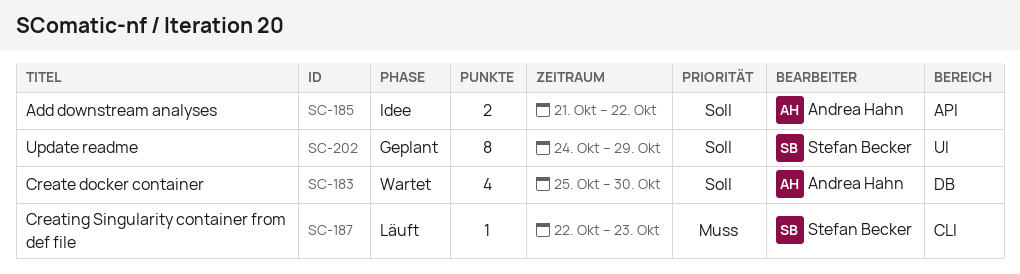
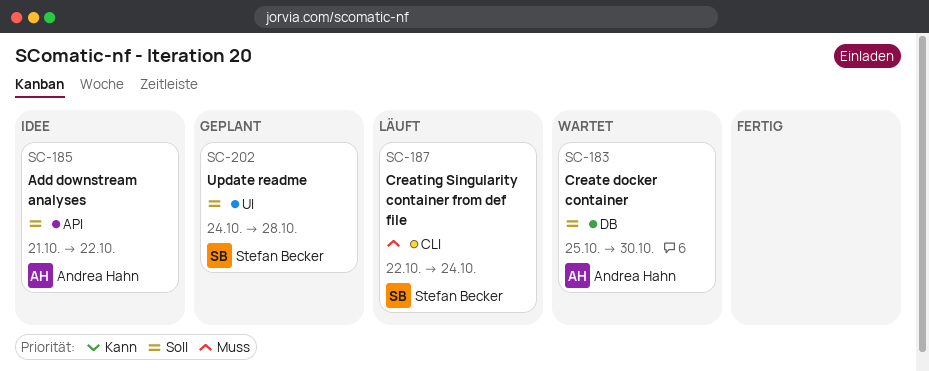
SC-187, due: Oct 23 -> Oct 24
SC-202, due: Oct 29 -> Oct 28

